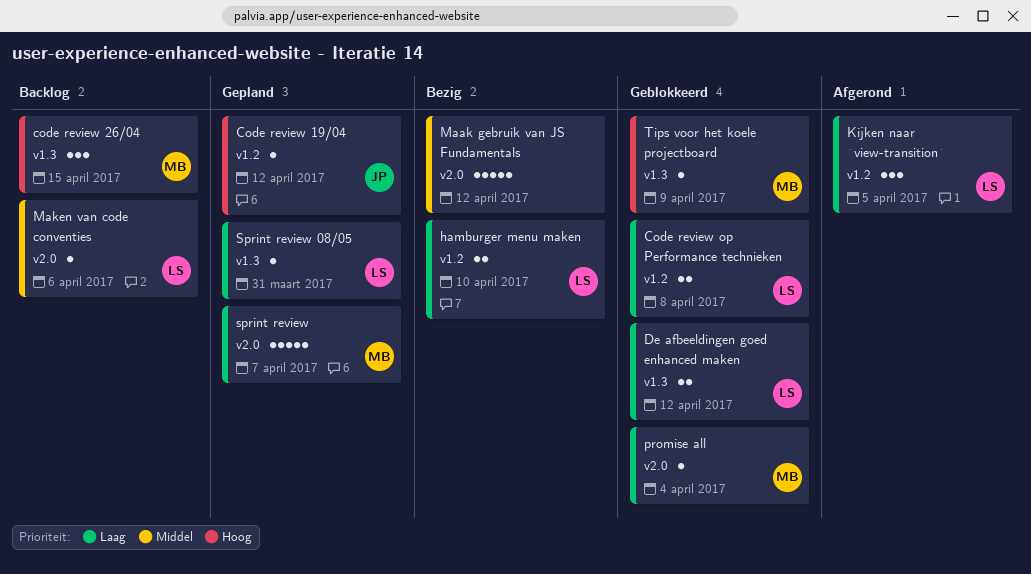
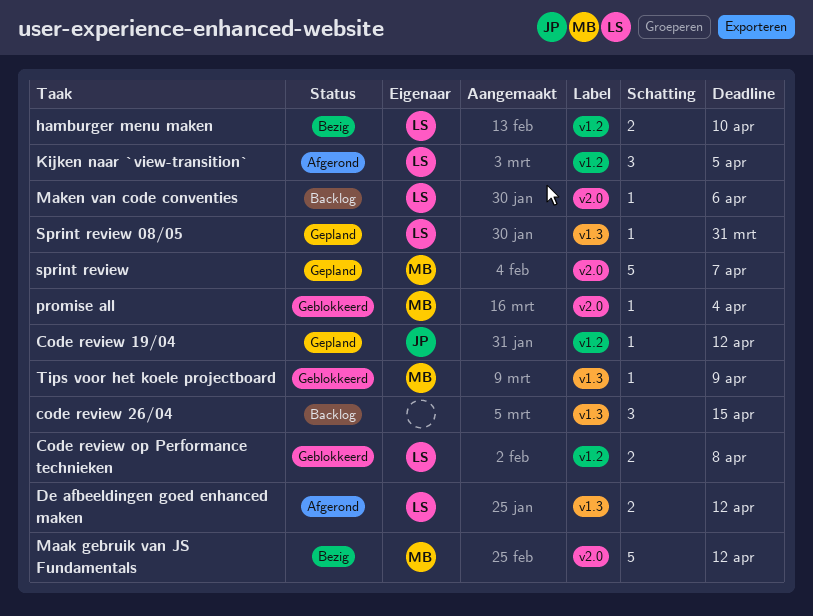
code review 26/04, owner: MB -> none
De afbeeldingen goed enhanced maken, status: Geblokkeerd -> Afgerond
Maak gebruik van JS Fundamentals, owner: none -> MB

